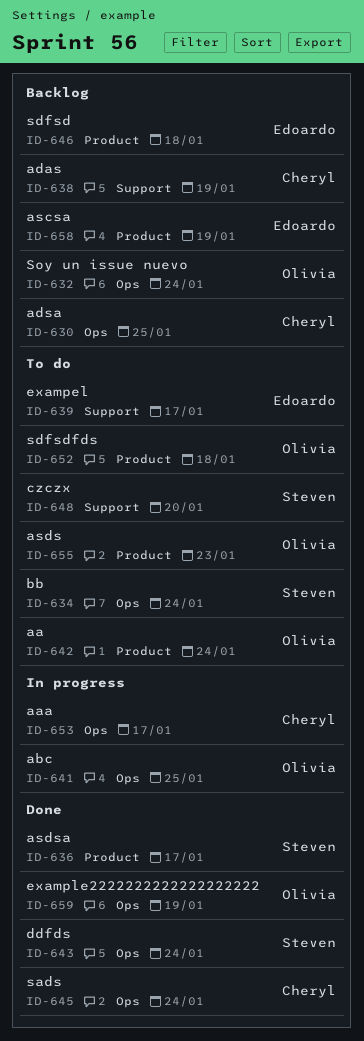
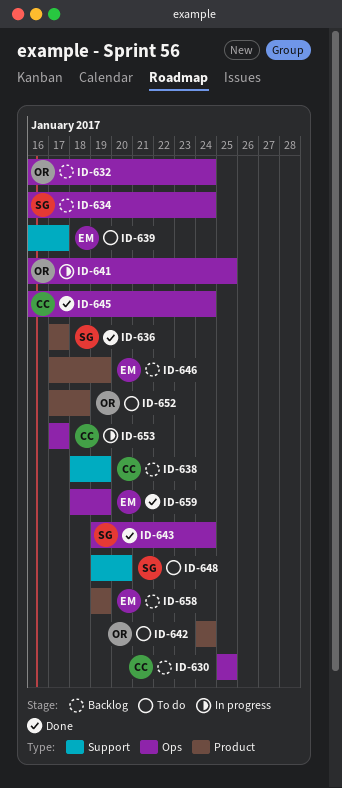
ID-634, status: To do -> Backlog
ID-646, due: Jan 18 -> Jan 19
ID-655: present -> none
ID-659, owner: Olivia -> Edoardo

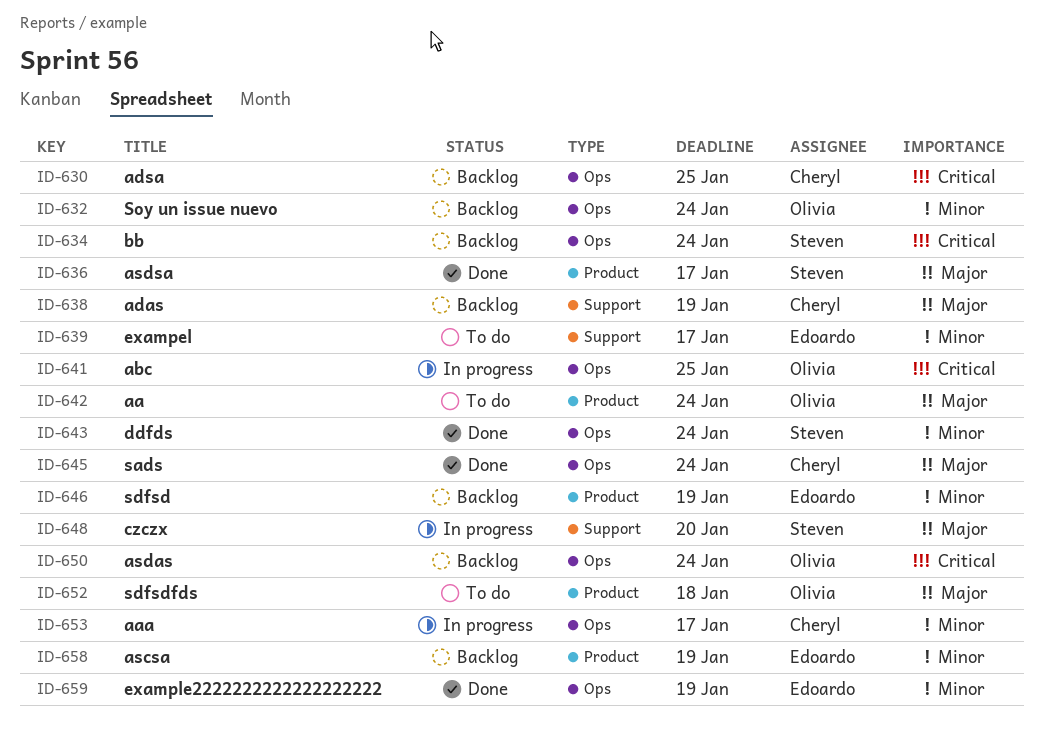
ID-648, status: To do -> In progress
ID-650: none -> present

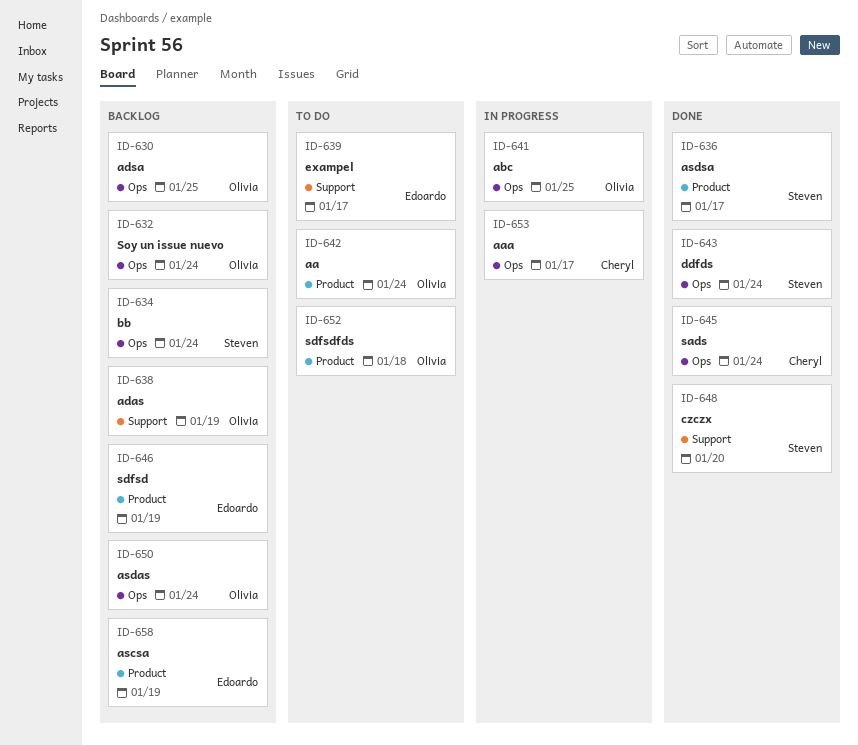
ID-630, owner: Cheryl -> Olivia
ID-638, owner: Cheryl -> Olivia
ID-648, status: In progress -> Done
ID-659: present -> none

